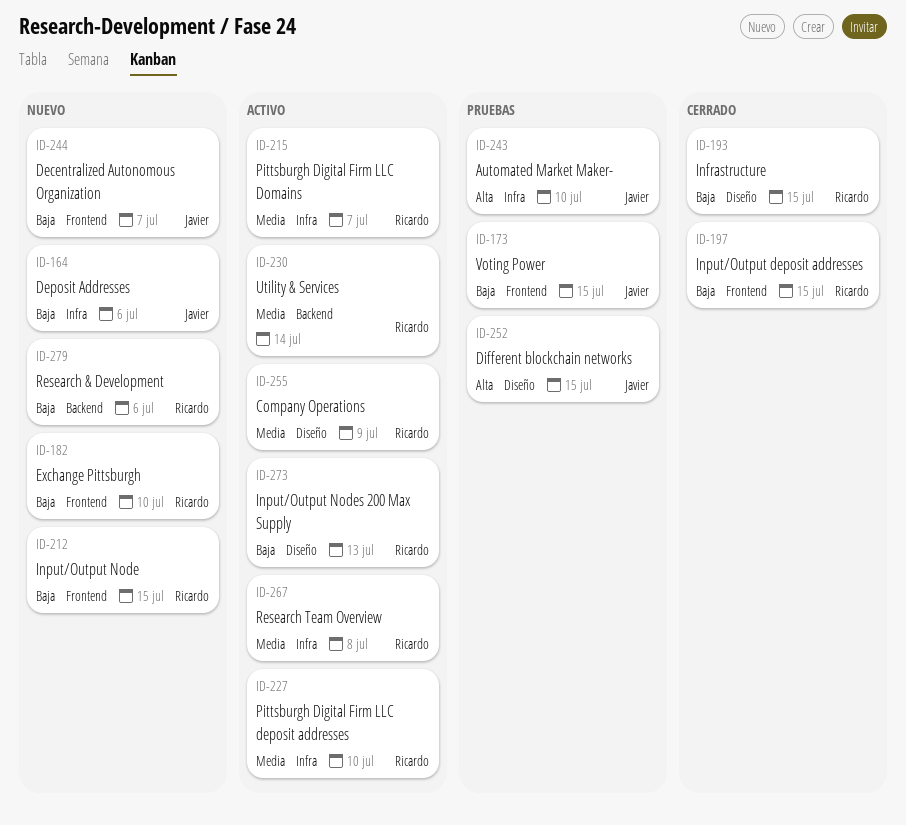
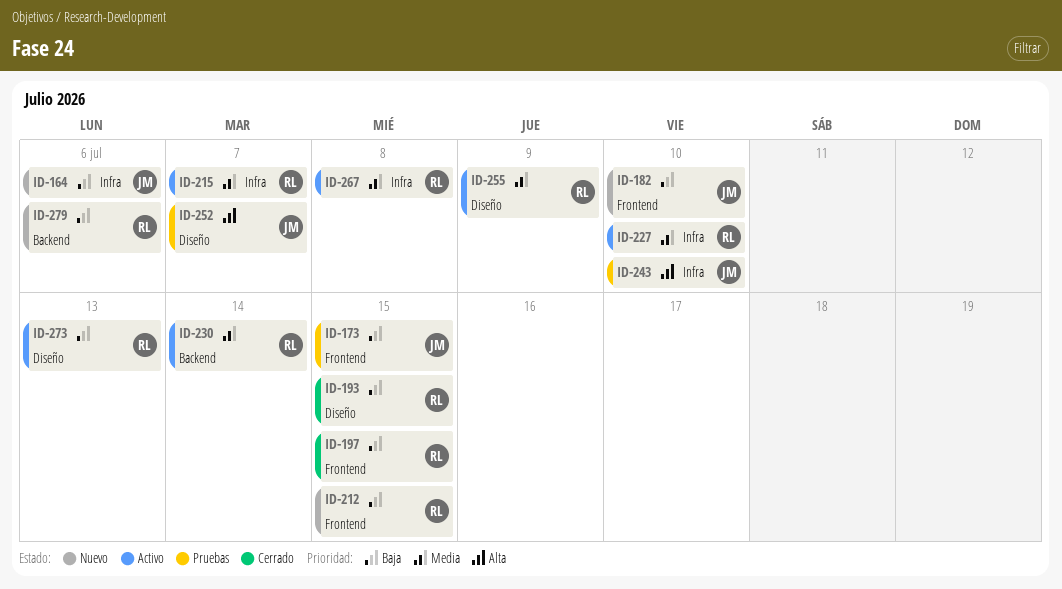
ID-182, owner: Ricardo -> Javier
ID-244: present -> none
ID-252, due: Jul 15 -> Jul 7

